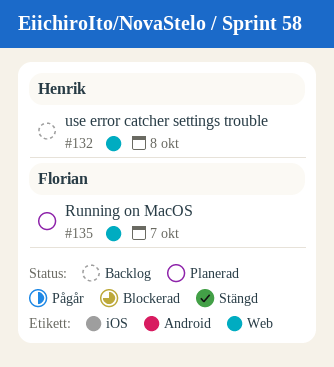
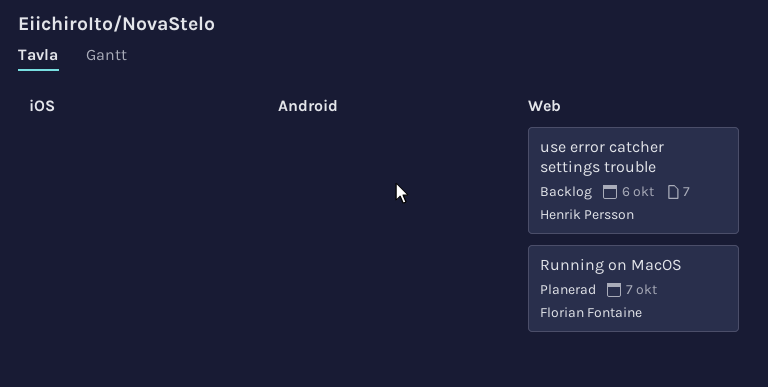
use error catcher settings trouble, due: Oct 8 -> Oct 6

